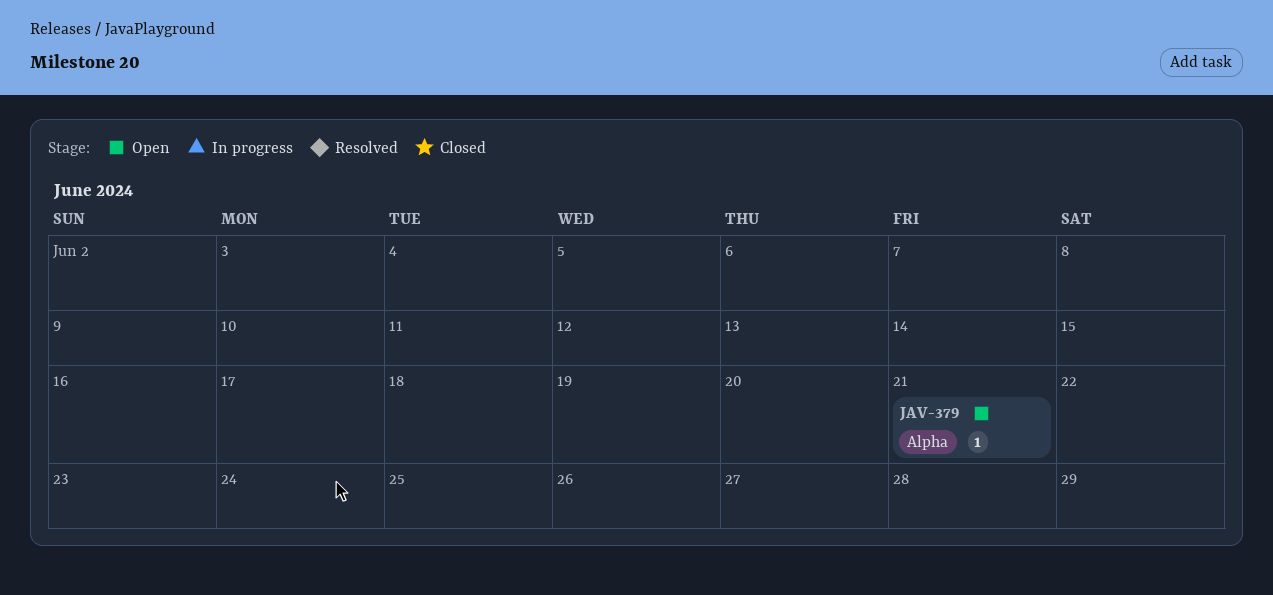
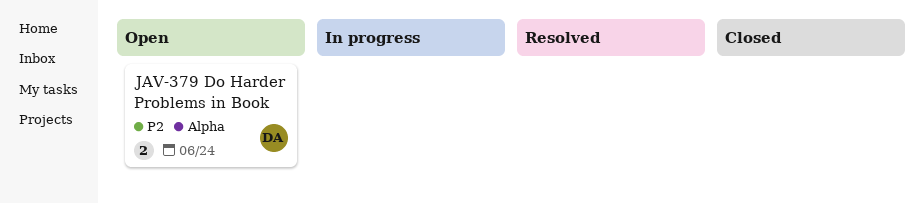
JAV-379, estimate: 1 -> 2
JAV-379, due: Jun 21 -> Jun 24

